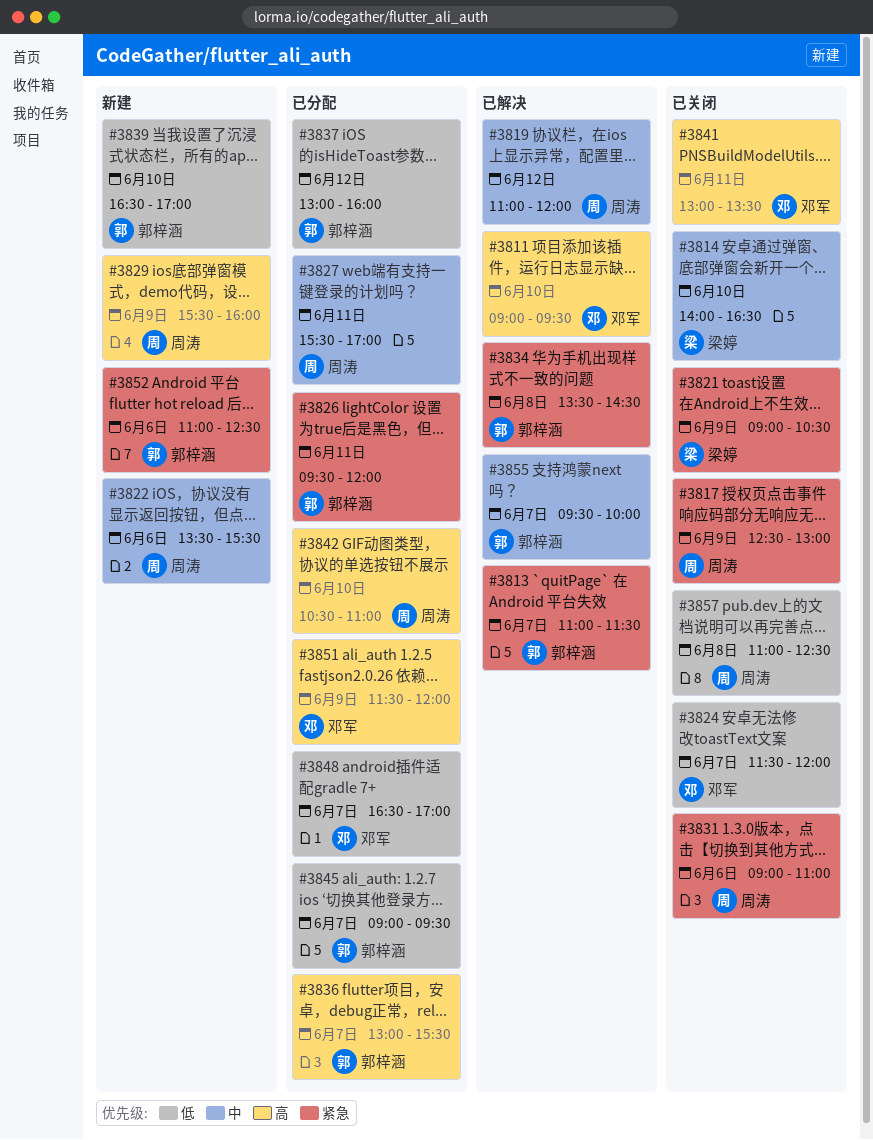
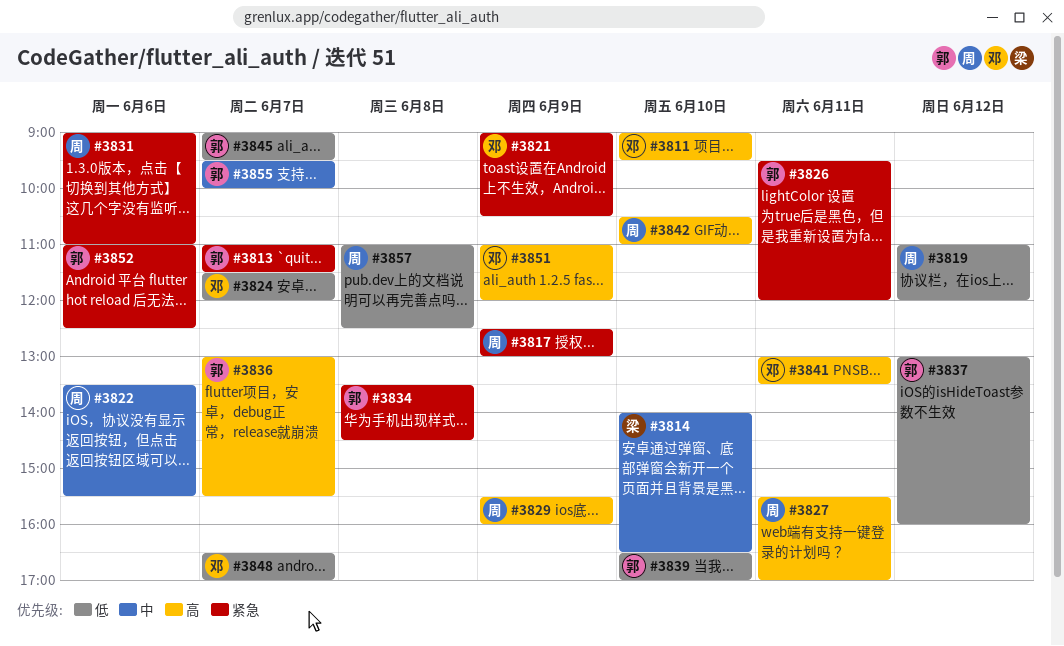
#3819, priority: 中 -> 低
#3821, owner: 梁婷 -> 邓军
#3827, priority: 中 -> 高
#3851, begins: 11:30 -> 11:00

